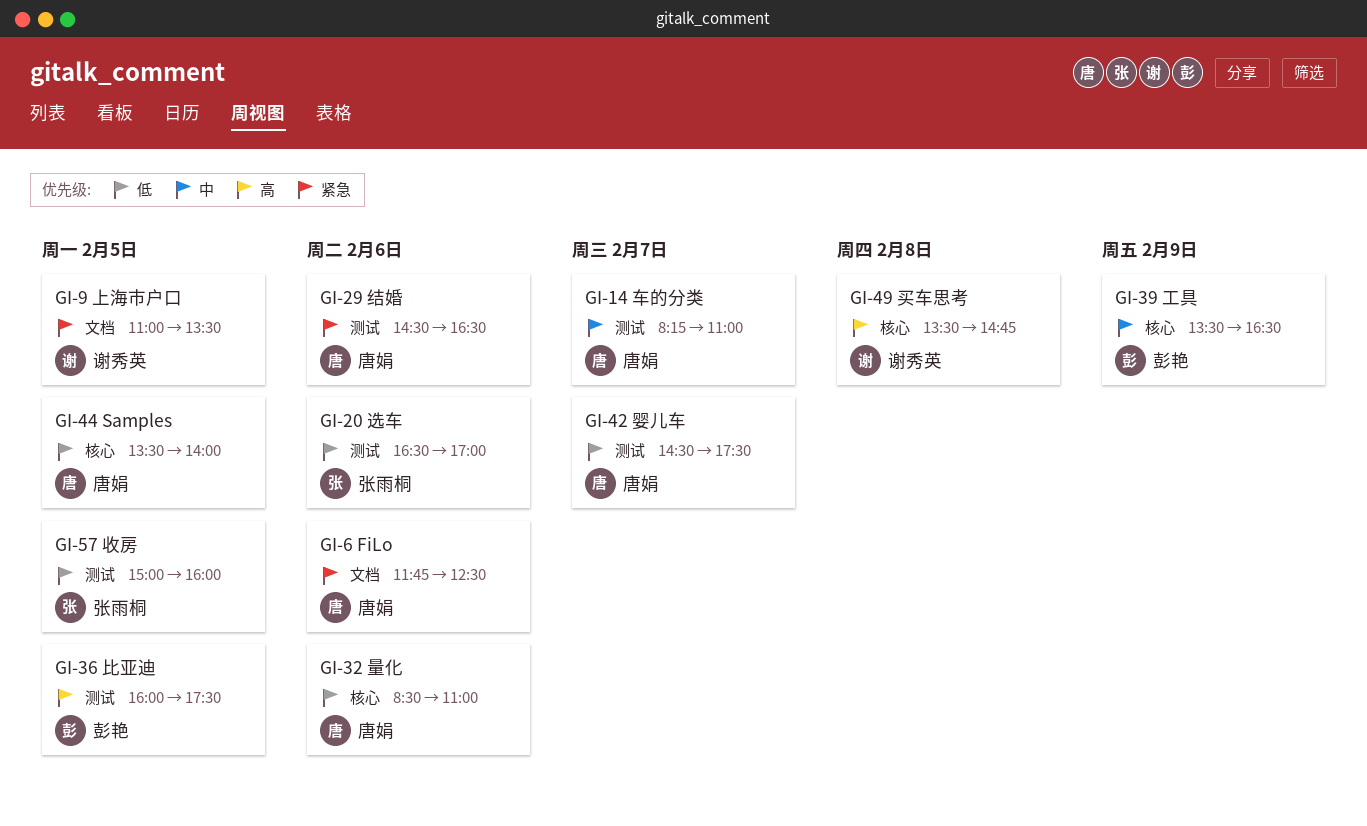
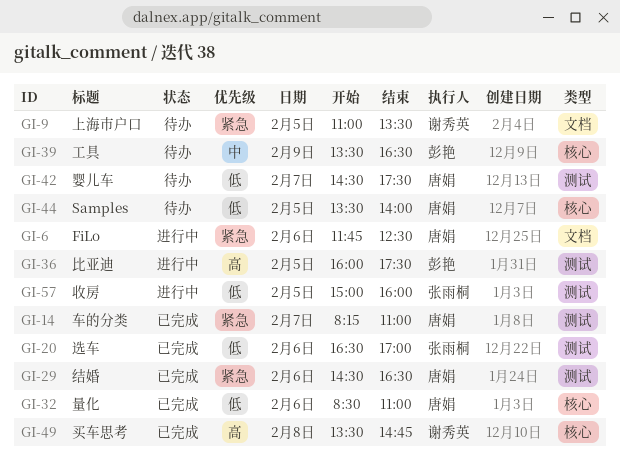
GI-14, priority: 中 -> 紧急

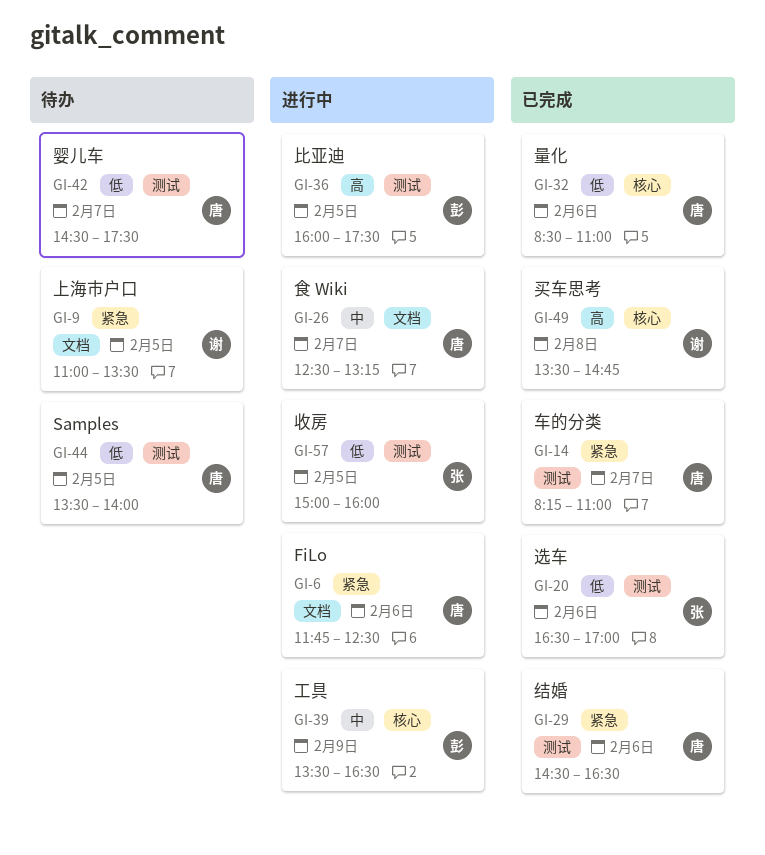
GI-26: none -> present
GI-39, status: 待办 -> 进行中
GI-44, label: 核心 -> 测试

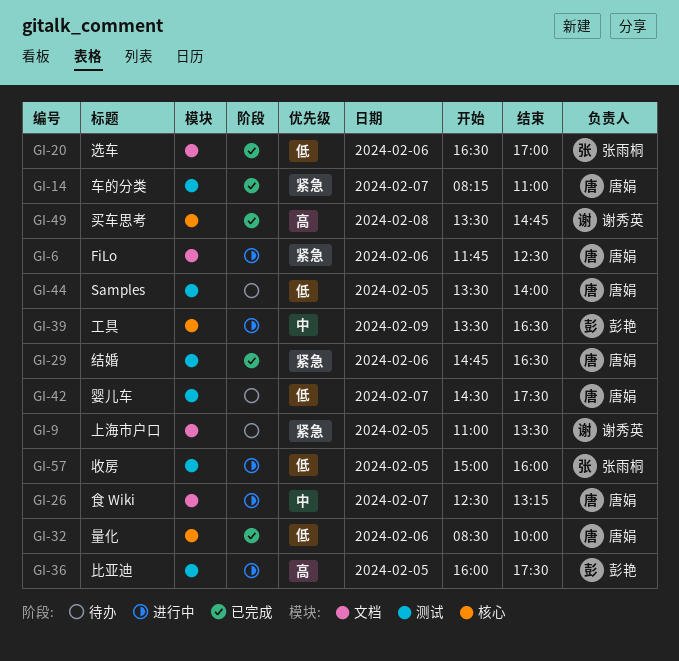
GI-20, label: 测试 -> 文档
GI-29, begins: 14:30 -> 14:45
GI-32, ends: 11:00 -> 10:00

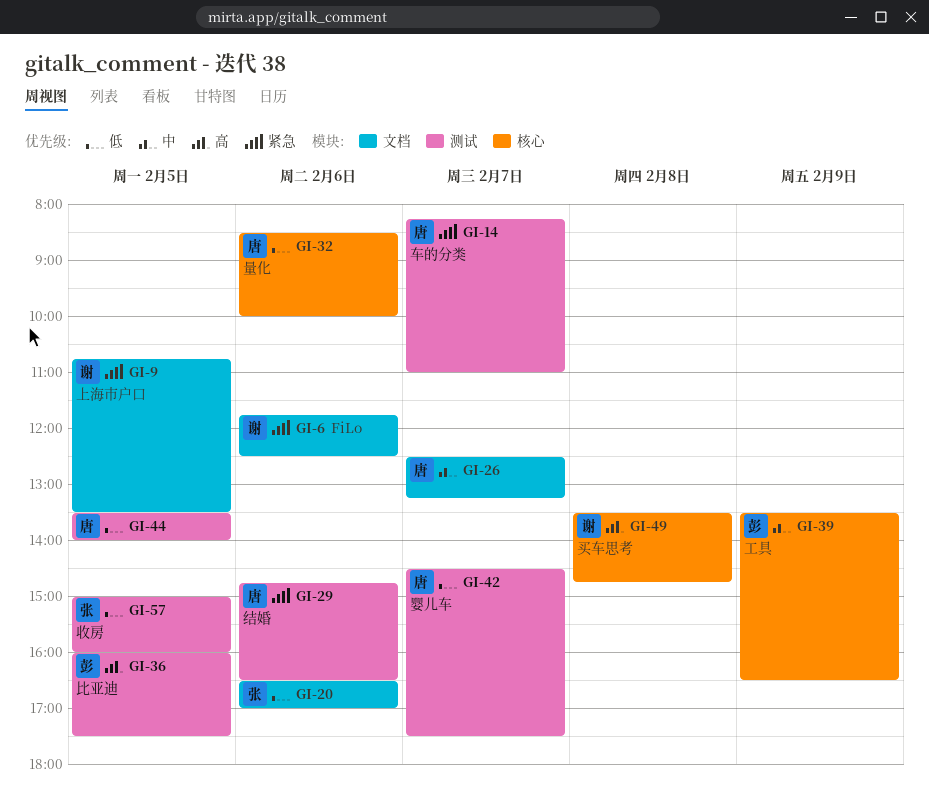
GI-6, owner: 唐娟 -> 谢秀英
GI-9, begins: 11:00 -> 10:45

